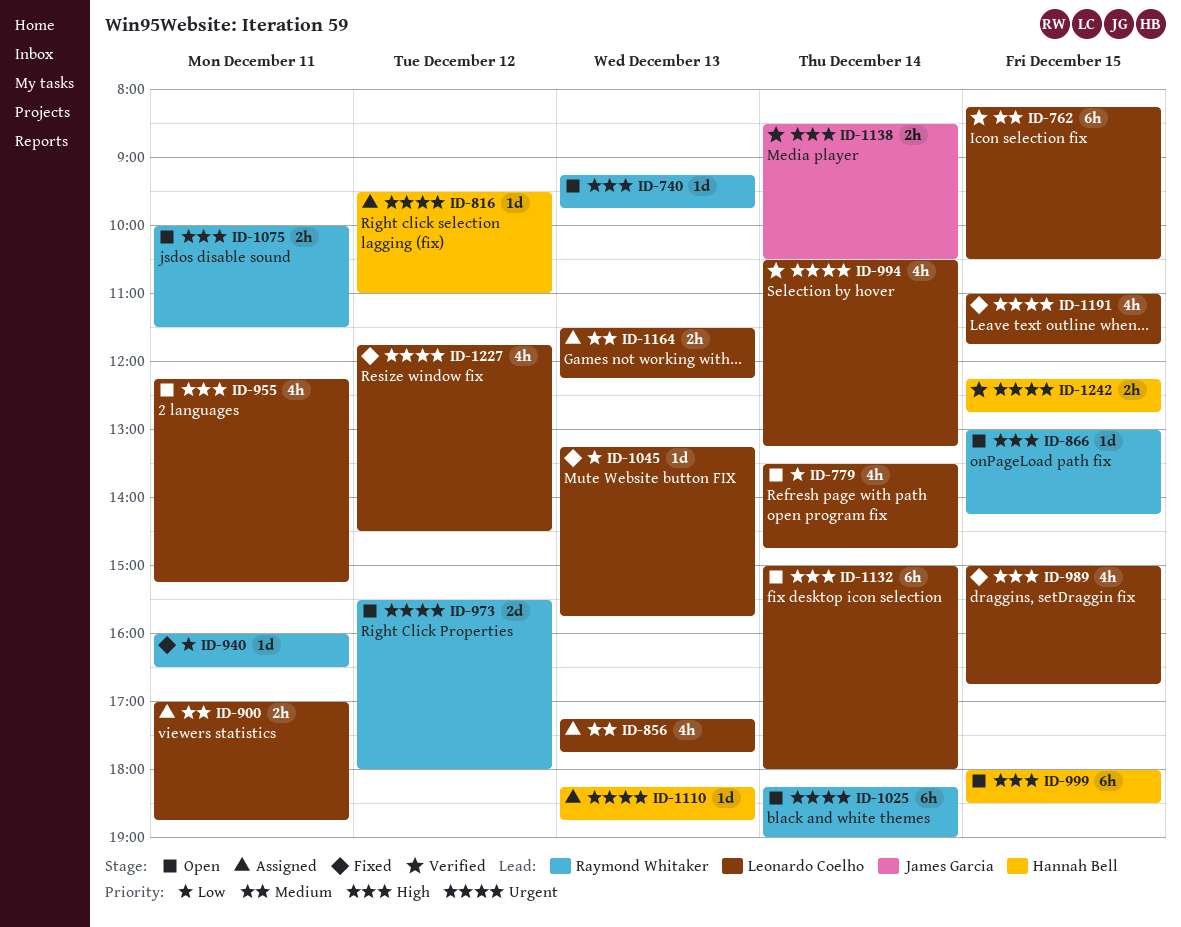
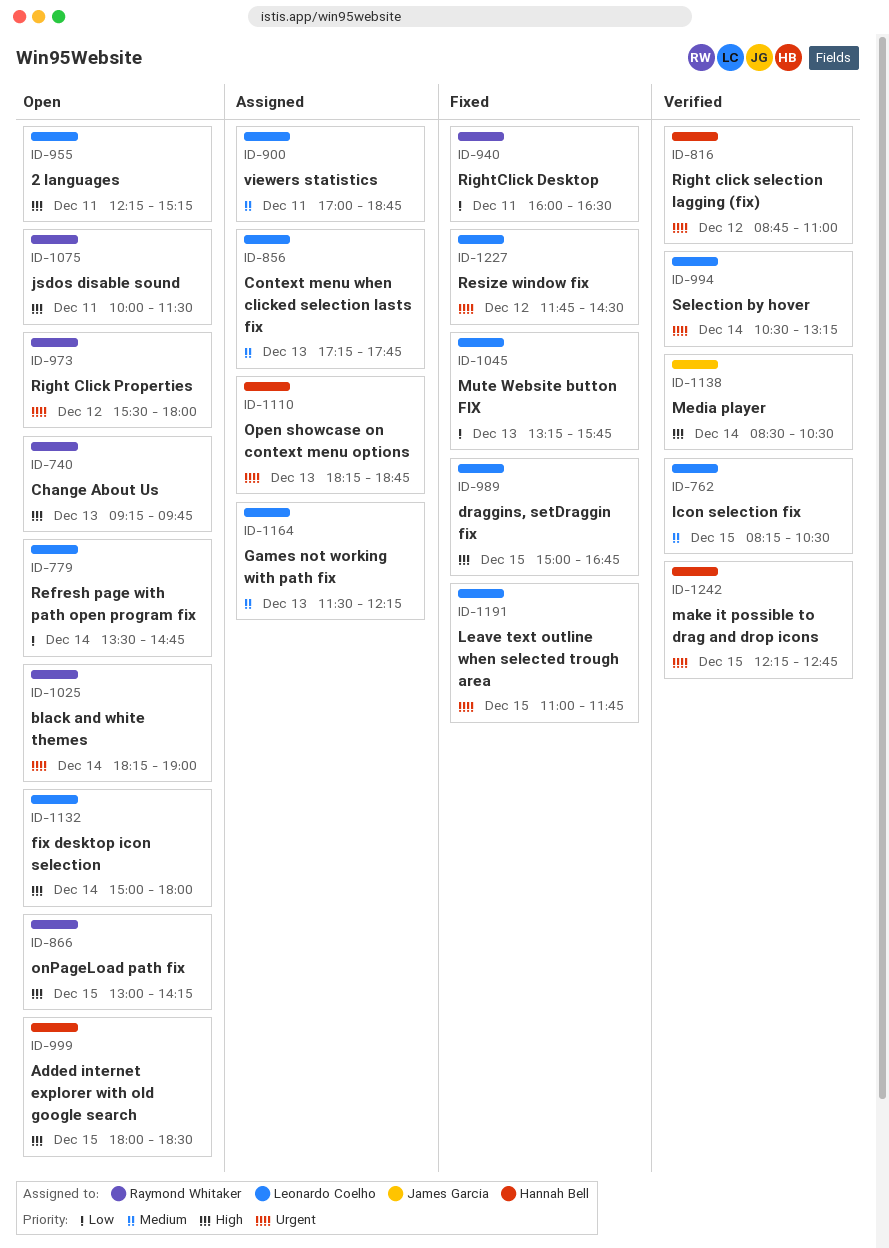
ID-816, status: Assigned -> Verified
ID-816, begins: 09:30 -> 08:45

